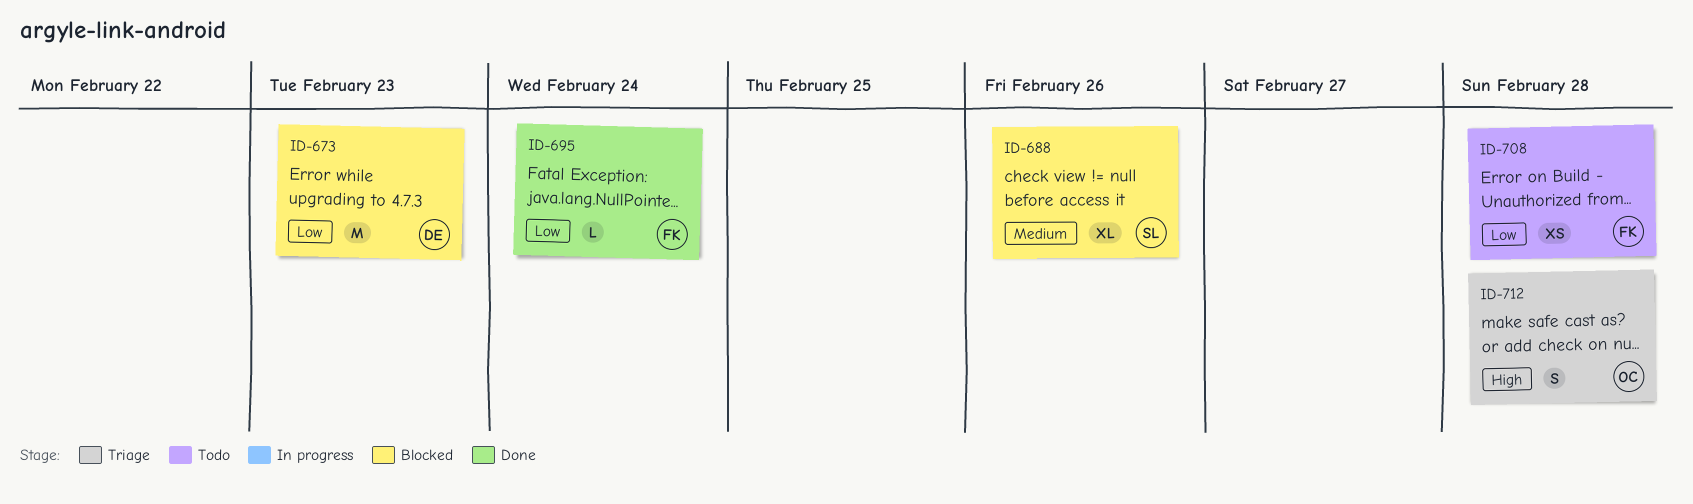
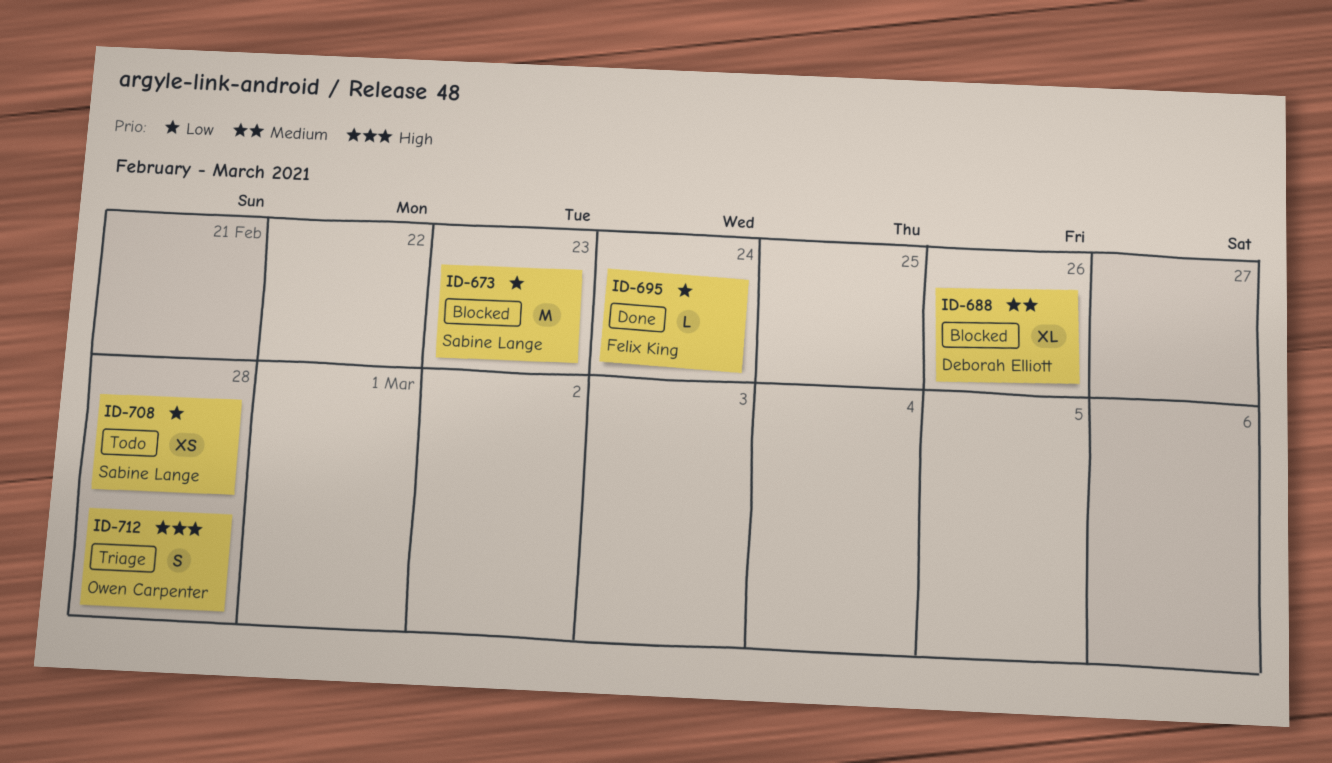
ID-673, owner: Deborah Elliott -> Sabine Lange
ID-688, owner: Sabine Lange -> Deborah Elliott
ID-708, owner: Felix King -> Sabine Lange

